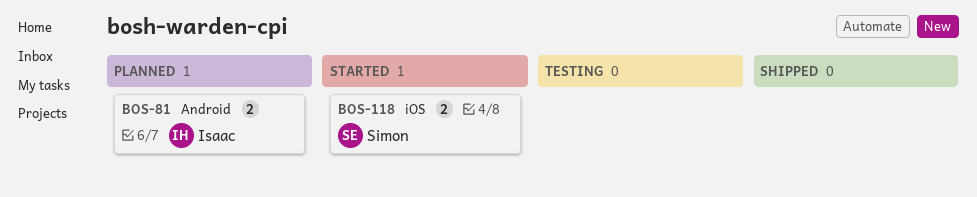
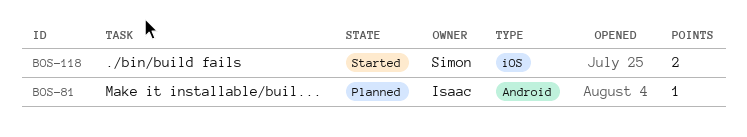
BOS-81, estimate: 2 -> 1

